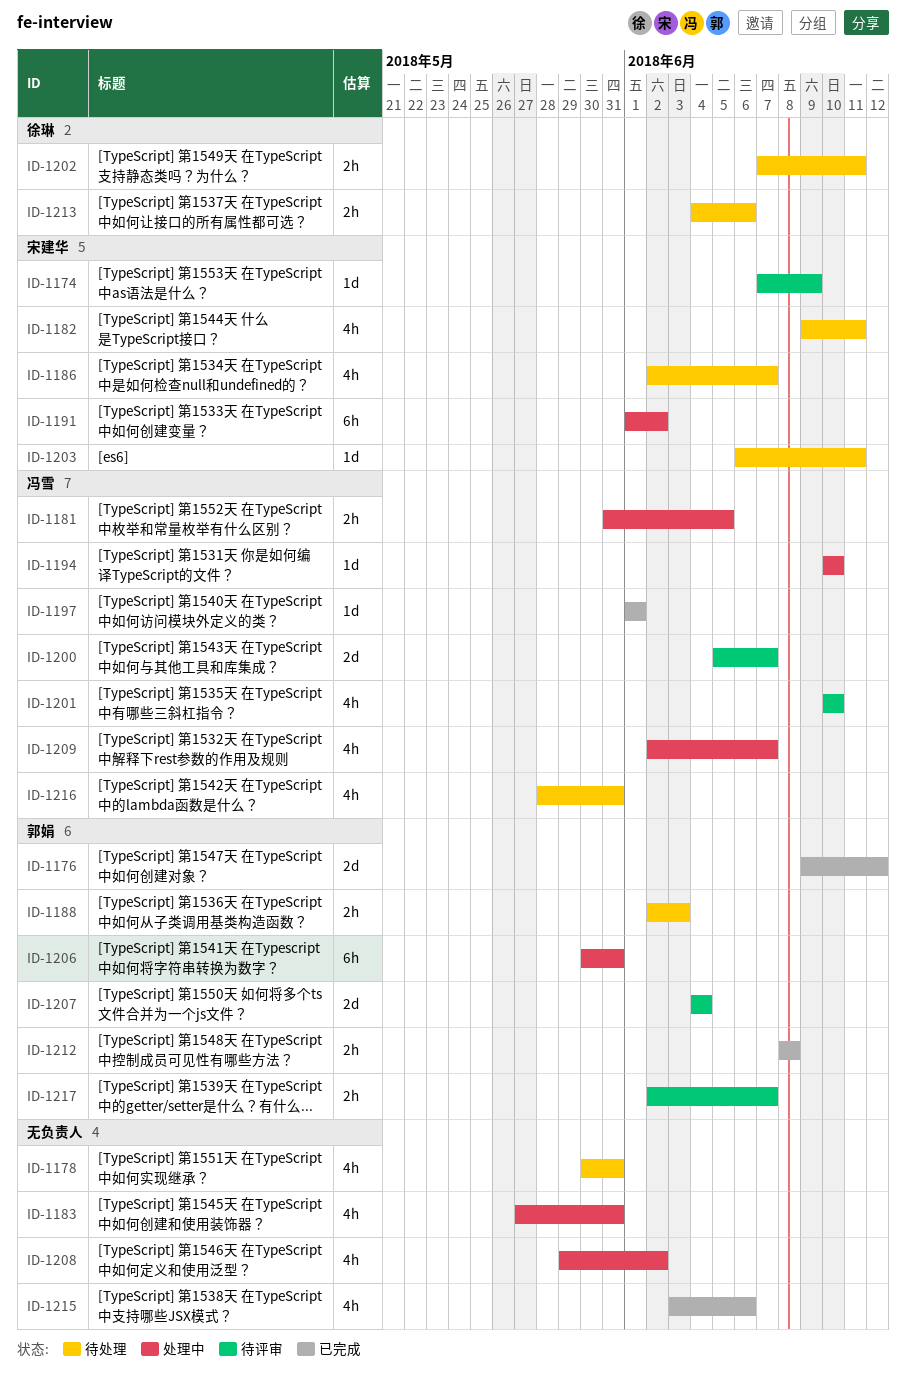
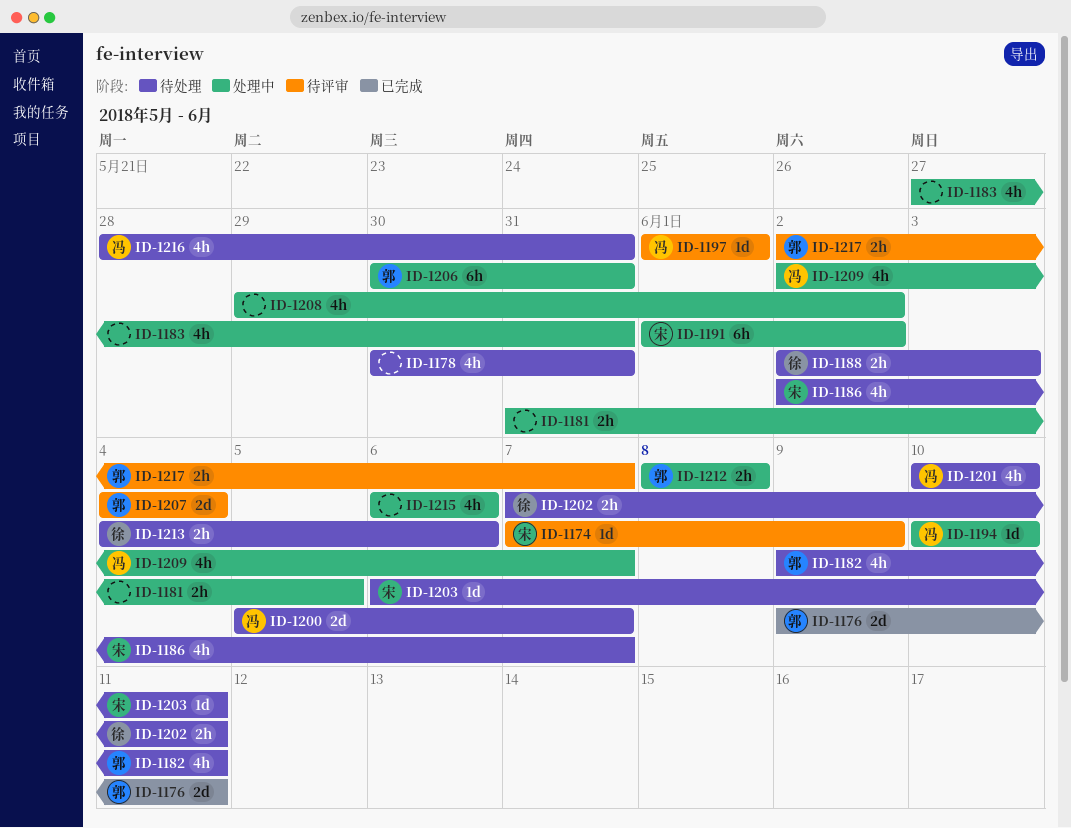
ID-1176, due: Jun 12 -> Jun 11
ID-1181, owner: 冯雪 -> none
ID-1182, owner: 宋建华 -> 郭娟
ID-1188, owner: 郭娟 -> 徐琳
ID-1197, status: 已完成 -> 待评审
ID-1200, status: 待评审 -> 待处理
ID-1201, status: 待评审 -> 待处理
ID-1212, status: 已完成 -> 处理中
ID-1215, status: 已完成 -> 处理中
ID-1215, start: Jun 3 -> Jun 6

